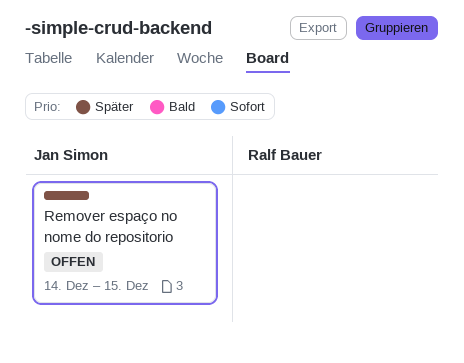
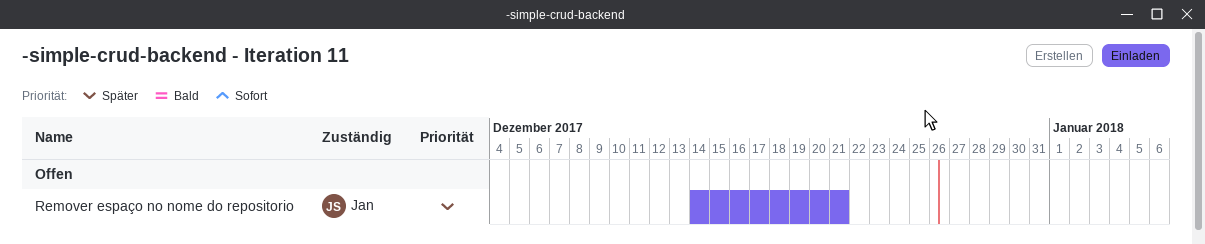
Remover espaço no nome do repositorio, due: Dec 15 -> Dec 21

